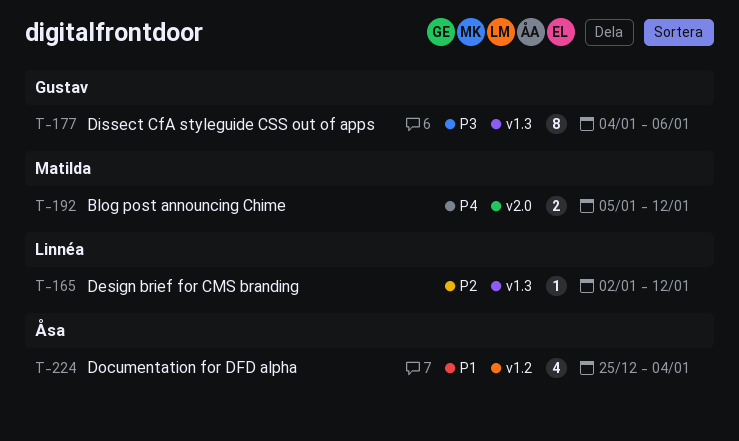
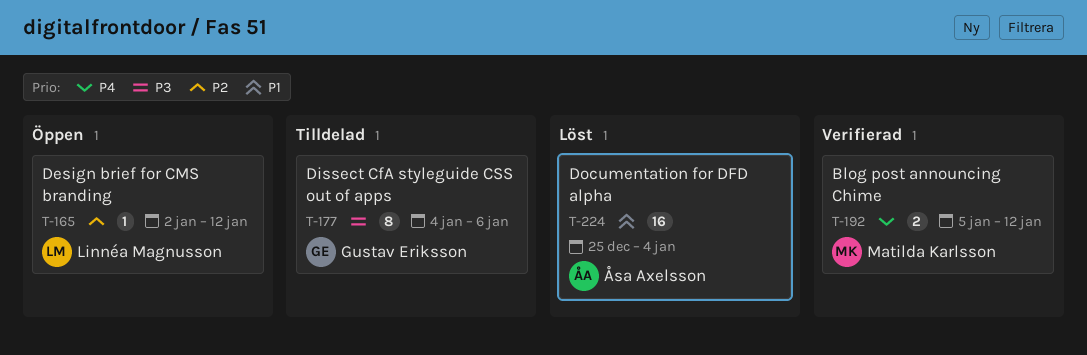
T-224, estimate: 4 -> 16

